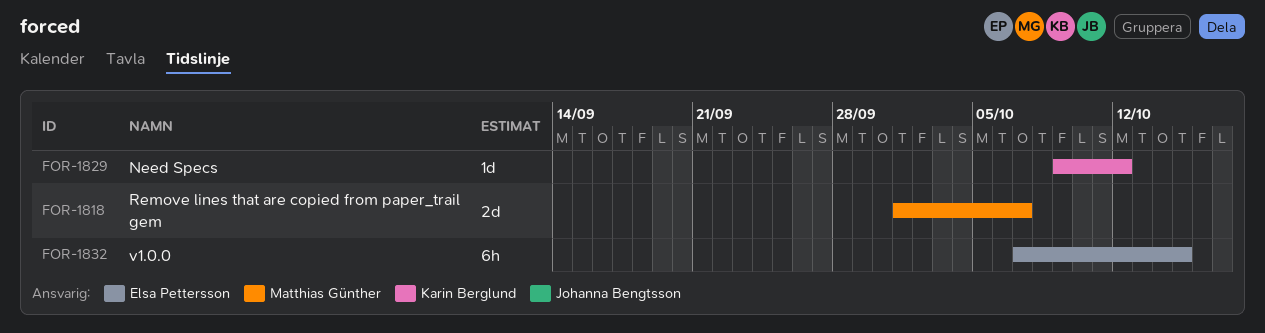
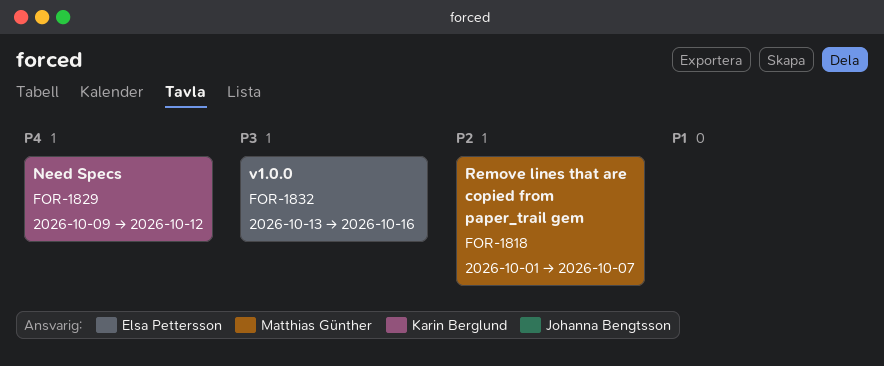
FOR-1832, start: Oct 7 -> Oct 13
FOR-1832, due: Oct 15 -> Oct 16

